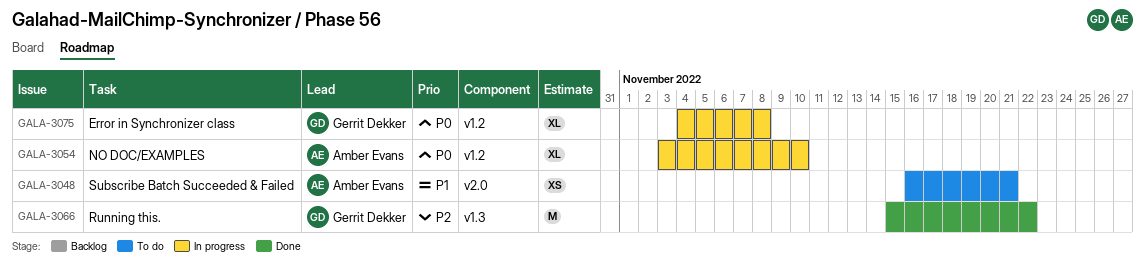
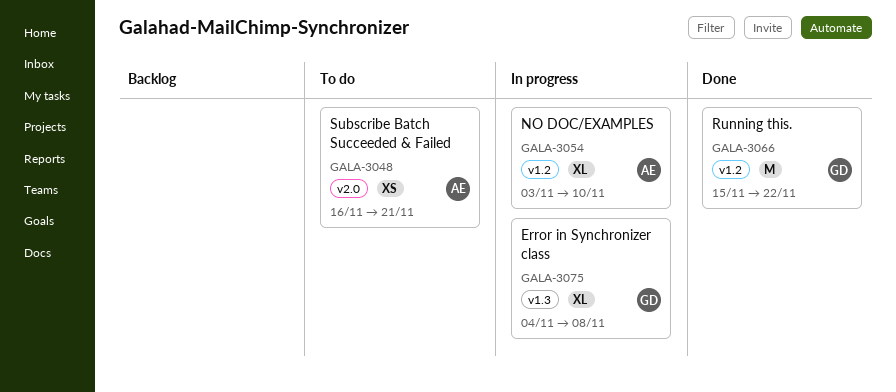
GALA-3066, label: v1.3 -> v1.2
GALA-3075, label: v1.2 -> v1.3

